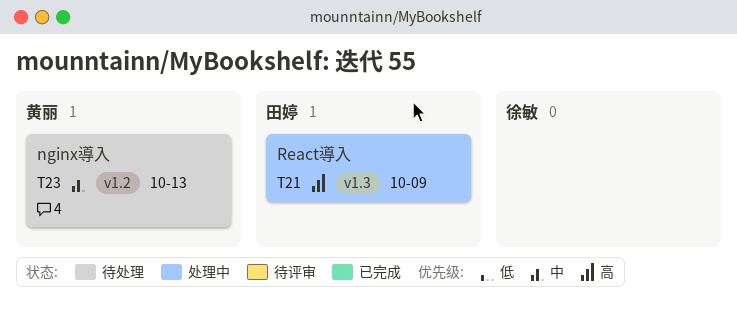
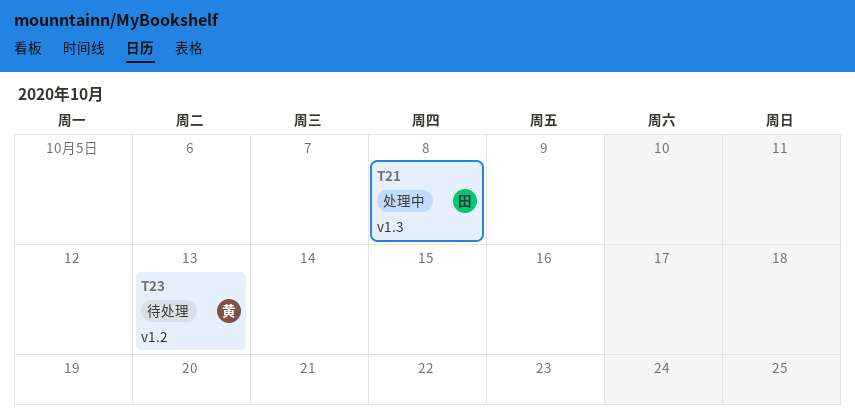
T21, due: Oct 9 -> Oct 8

